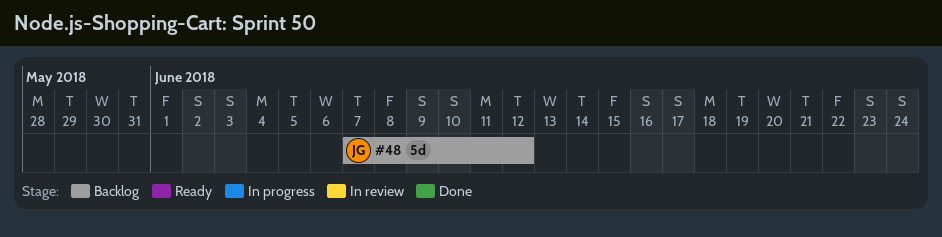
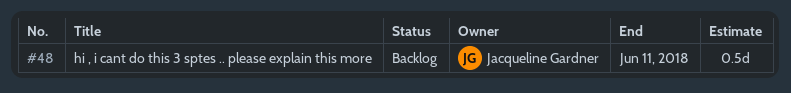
#48, estimate: 5d -> 0.5d
#48, due: Jun 12 -> Jun 11

